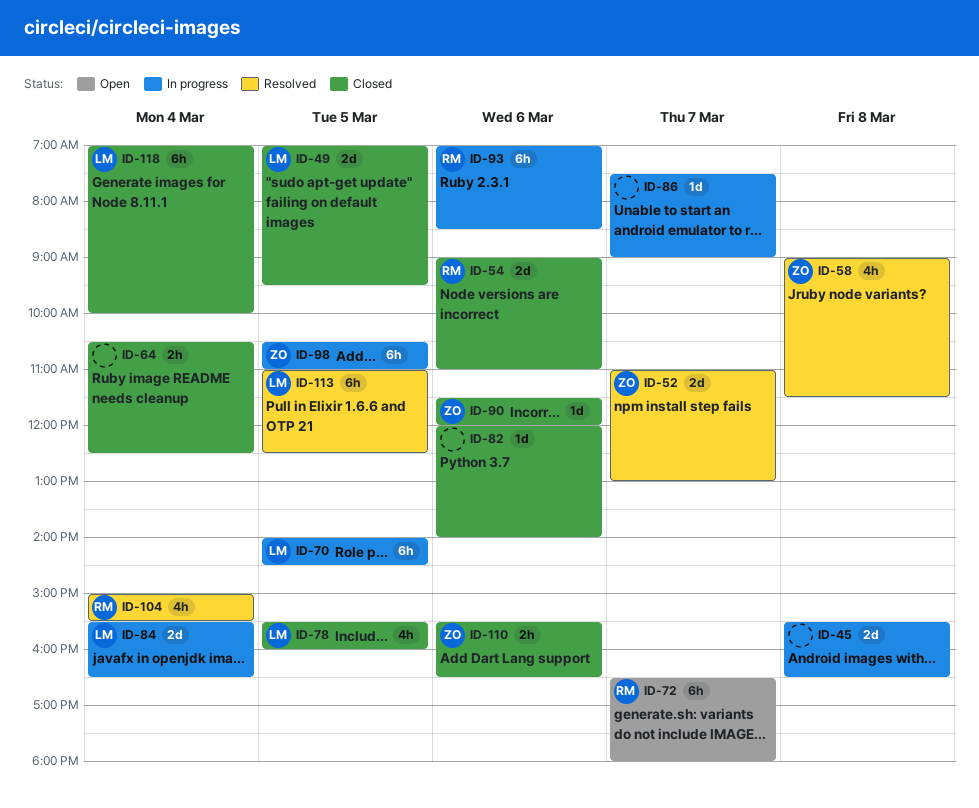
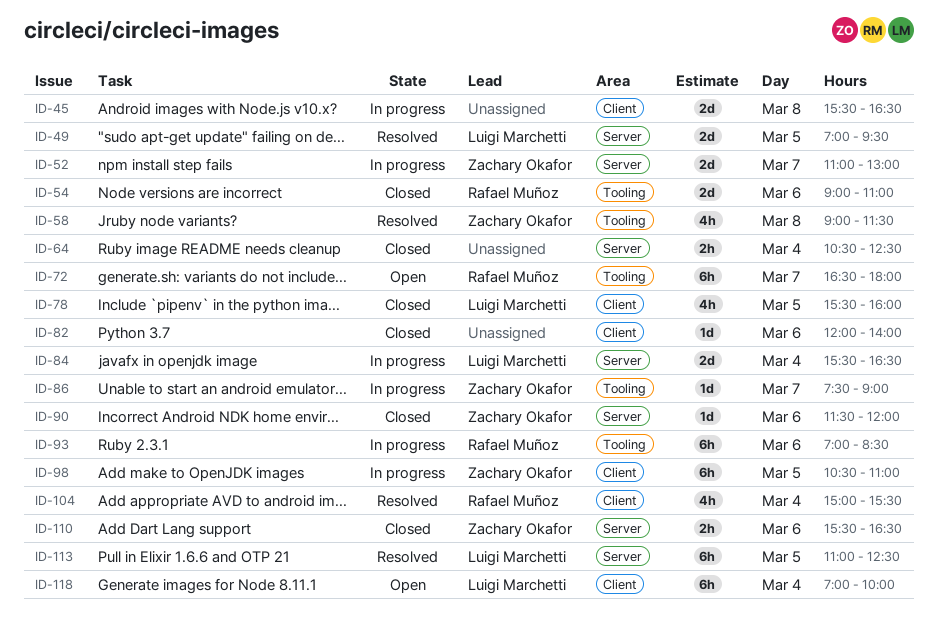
ID-49, status: Closed -> Resolved
ID-52, status: Resolved -> In progress
ID-70: present -> none
ID-86, owner: none -> Zachary Okafor
ID-118, status: Closed -> Open

